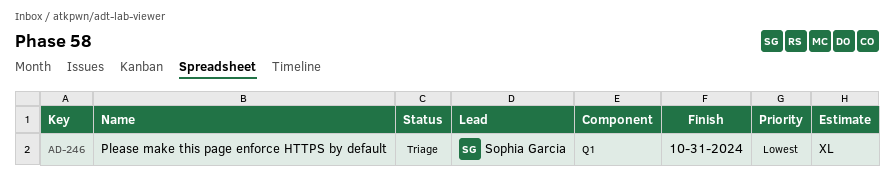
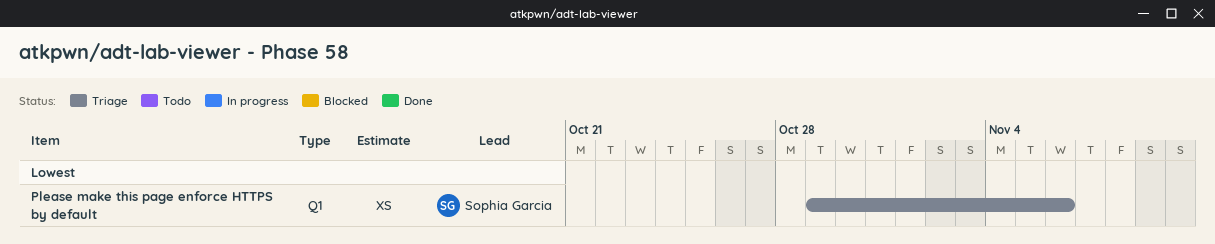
Please make this page enforce HTTPS by default, estimate: XL -> XS
Please make this page enforce HTTPS by default, due: Oct 31 -> Nov 6

